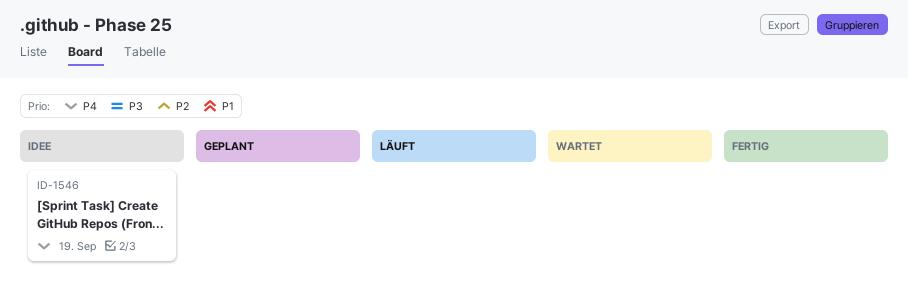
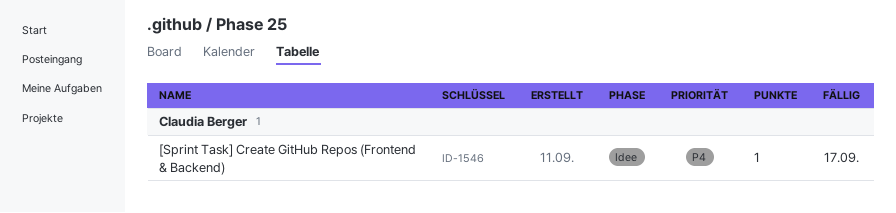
ID-1546, due: Sep 19 -> Sep 17

